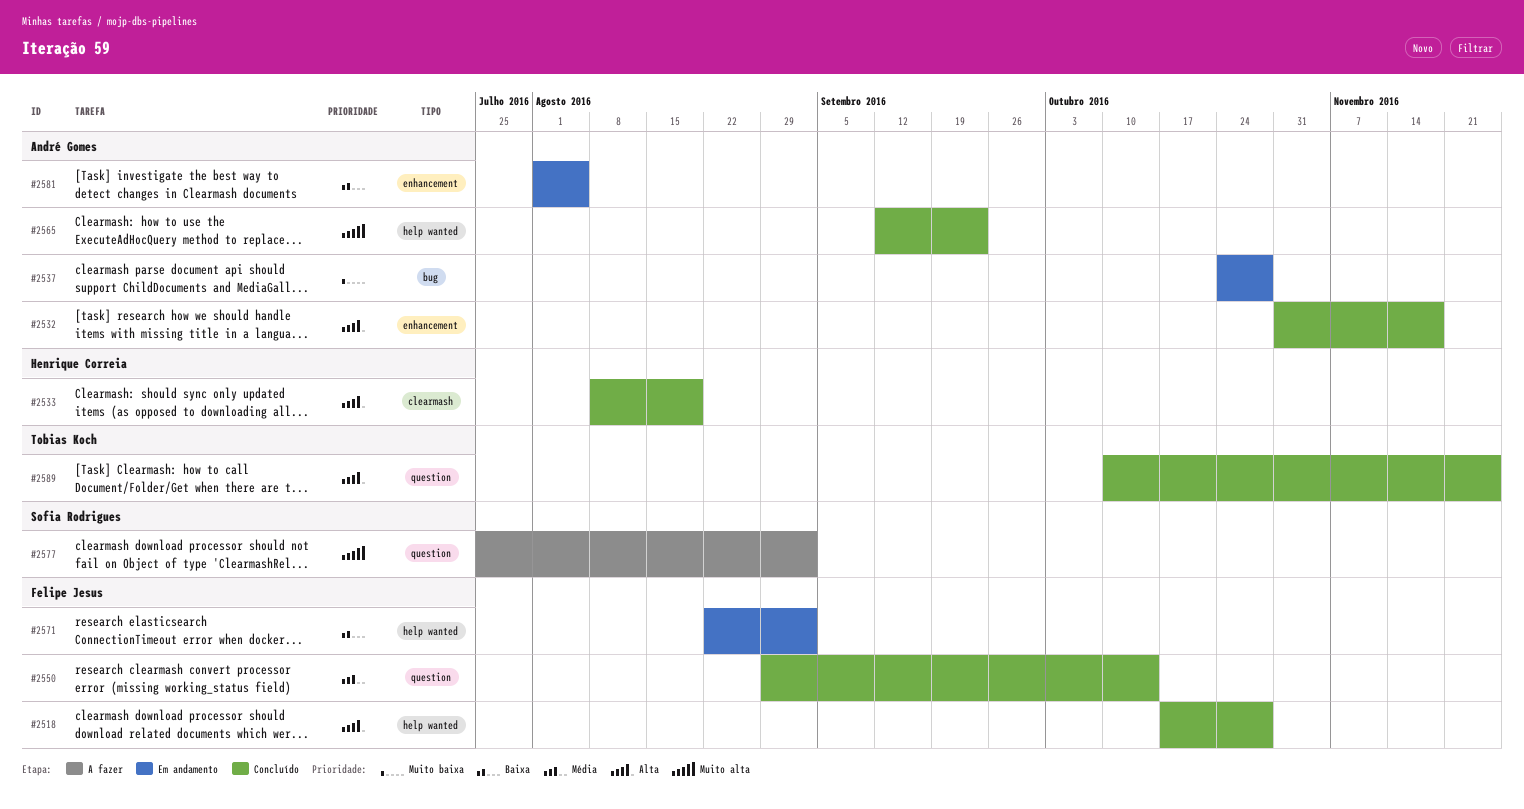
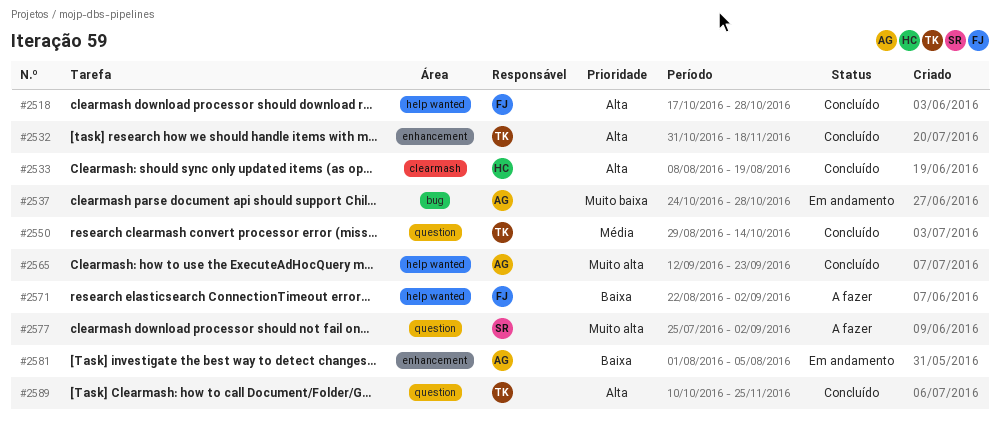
#2532, owner: André Gomes -> Tobias Koch
#2550, owner: Felipe Jesus -> Tobias Koch
#2571, status: Em andamento -> A fazer

